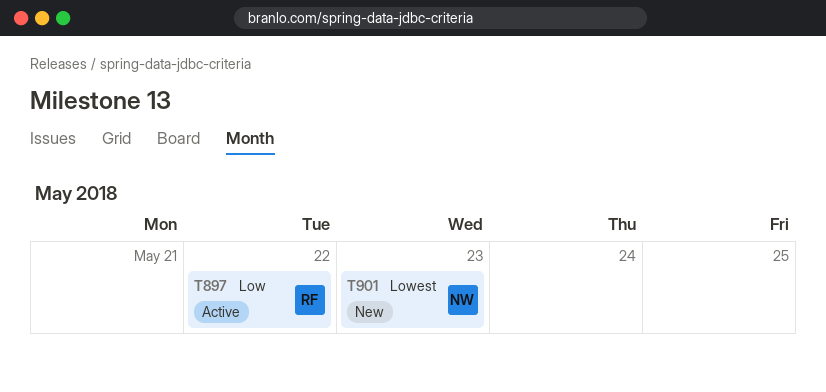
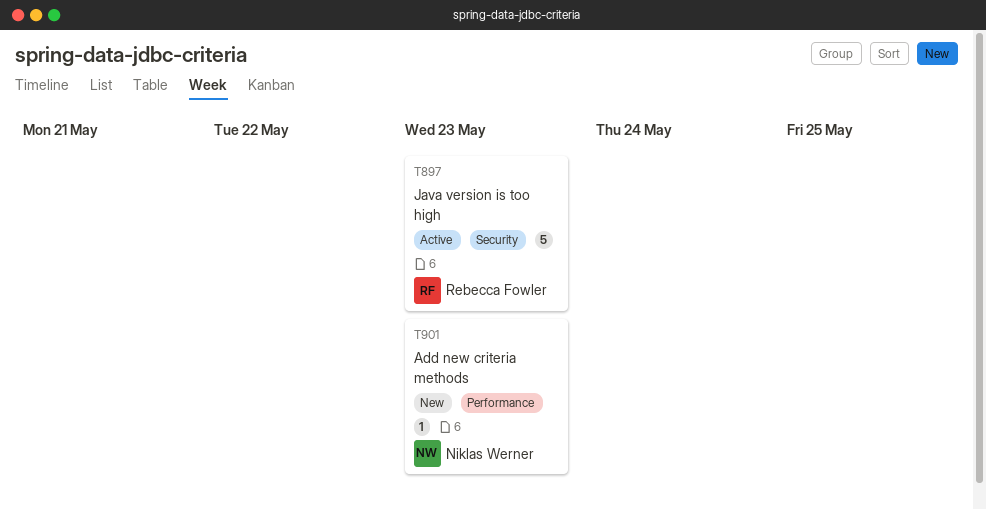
T897, due: May 22 -> May 23

